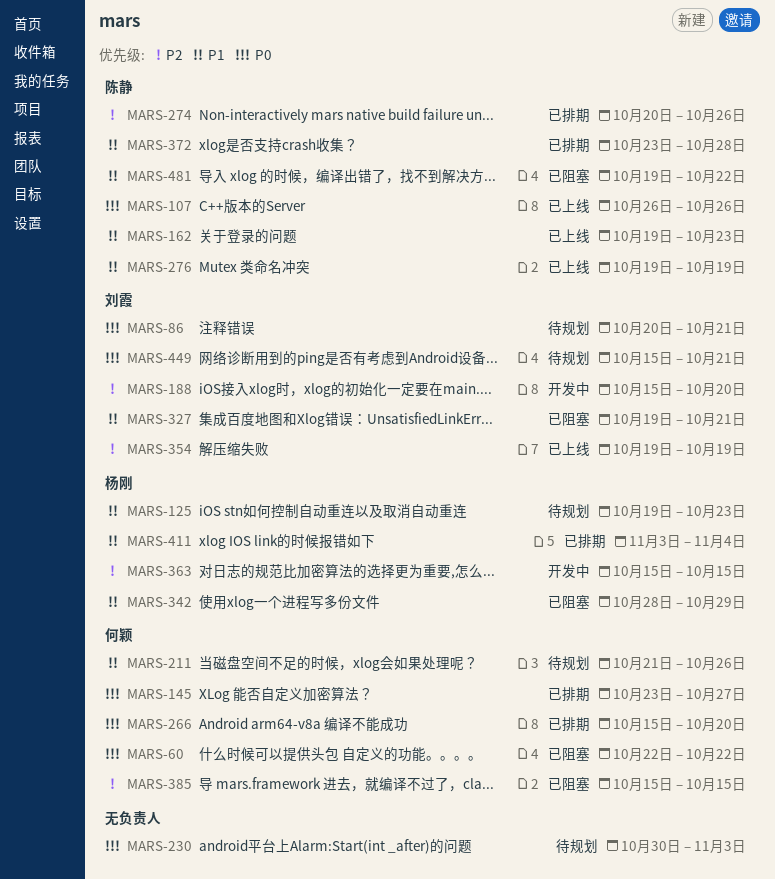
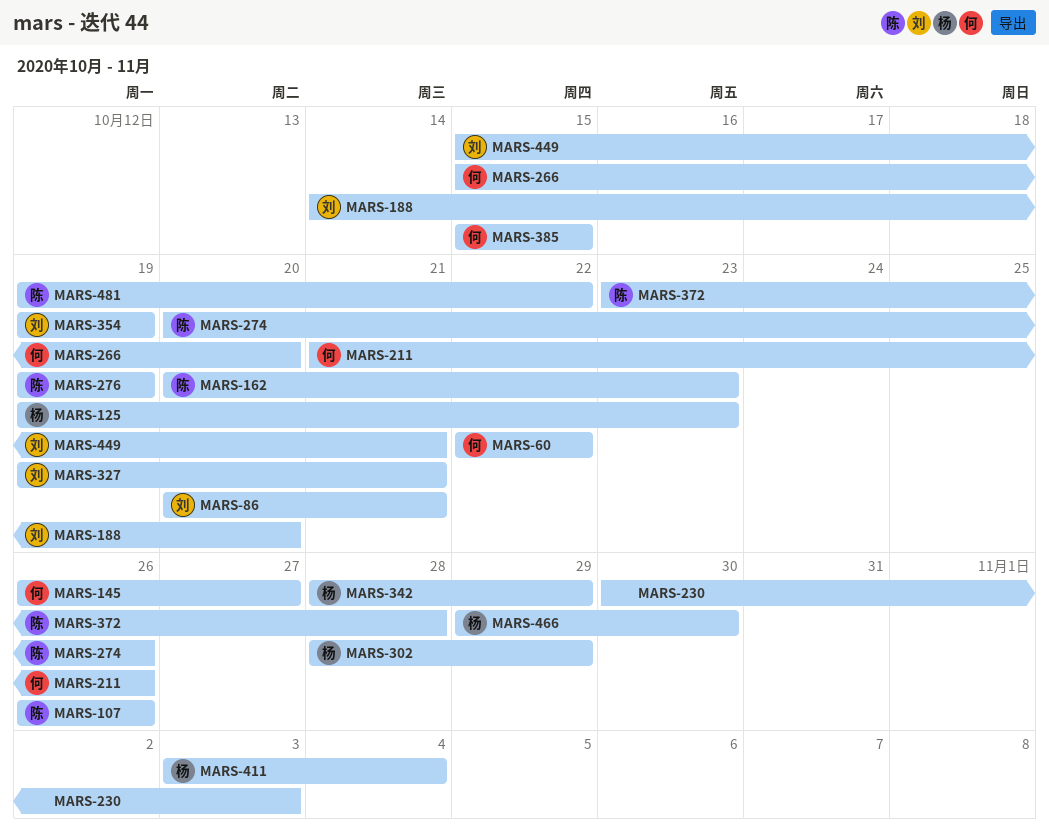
MARS-145, start: Oct 23 -> Oct 26
MARS-162, start: Oct 19 -> Oct 20
MARS-188, start: Oct 15 -> Oct 14
MARS-302: none -> present
MARS-363: present -> none
MARS-466: none -> present

